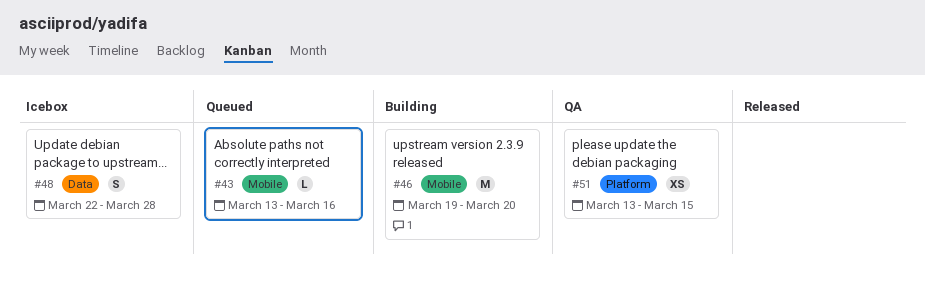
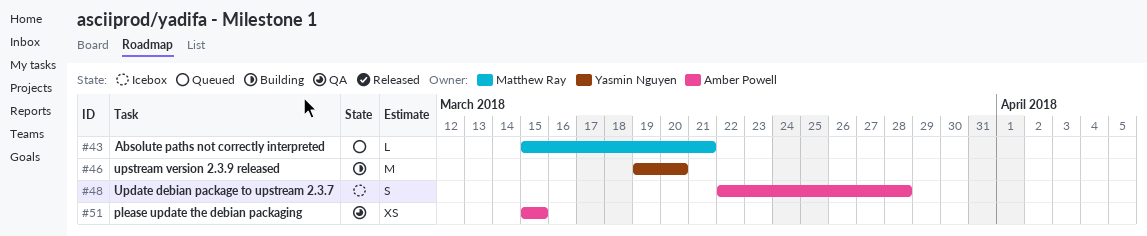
#43, start: Mar 13 -> Mar 15
#43, due: Mar 16 -> Mar 21
#51, start: Mar 13 -> Mar 15

